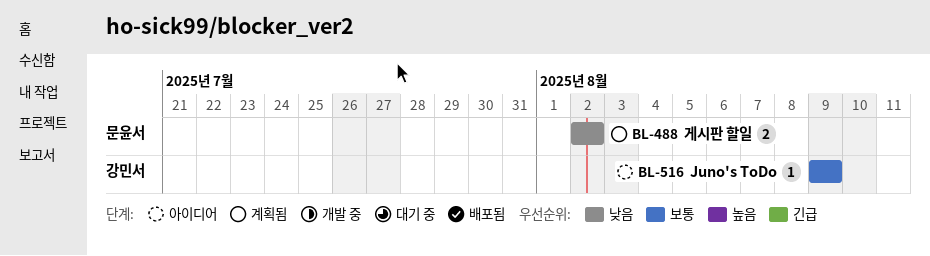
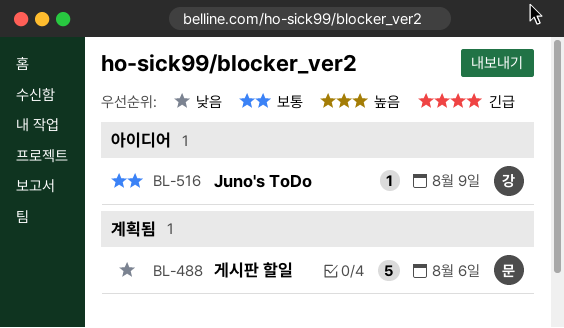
BL-488, estimate: 2 -> 5
BL-488, due: Aug 2 -> Aug 6

